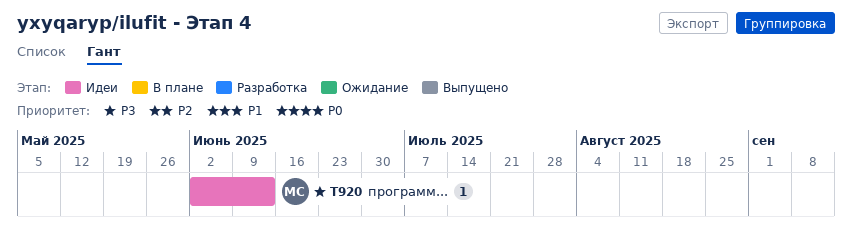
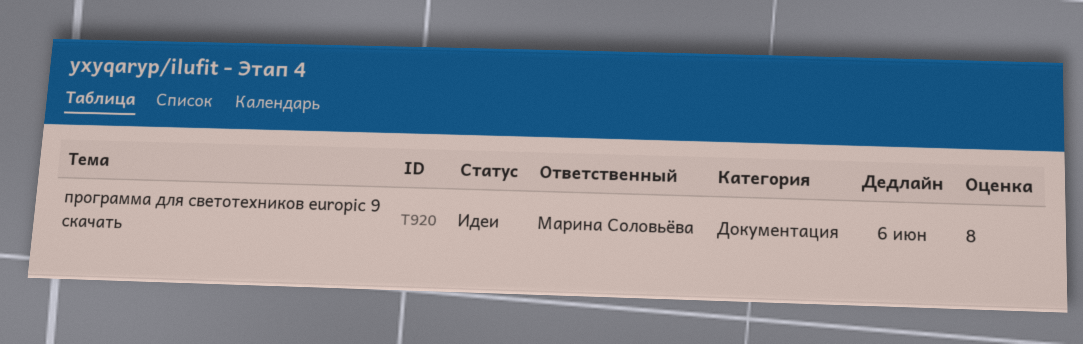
T920, estimate: 1 -> 8
T920, due: Jun 13 -> Jun 6

